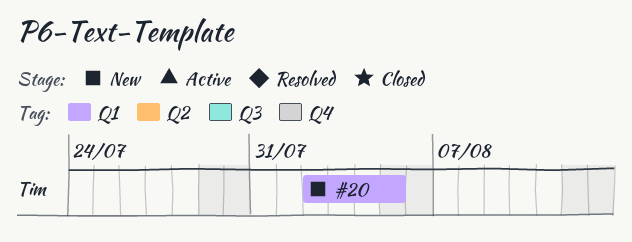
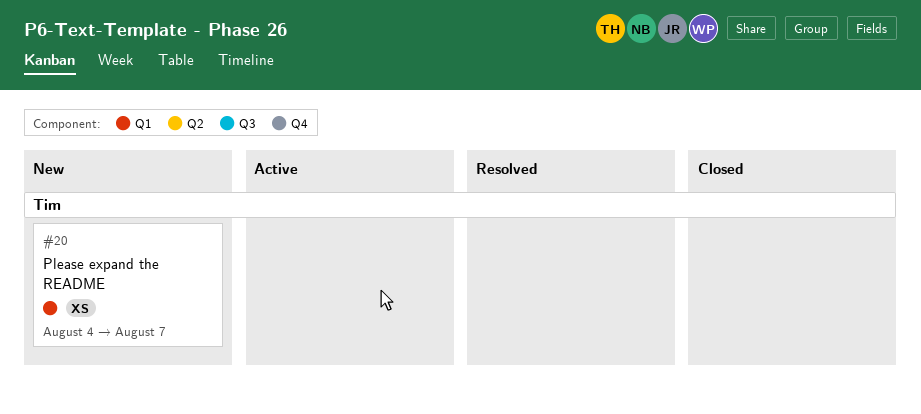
#20, start: Aug 2 -> Aug 4
#20, due: Aug 5 -> Aug 7

